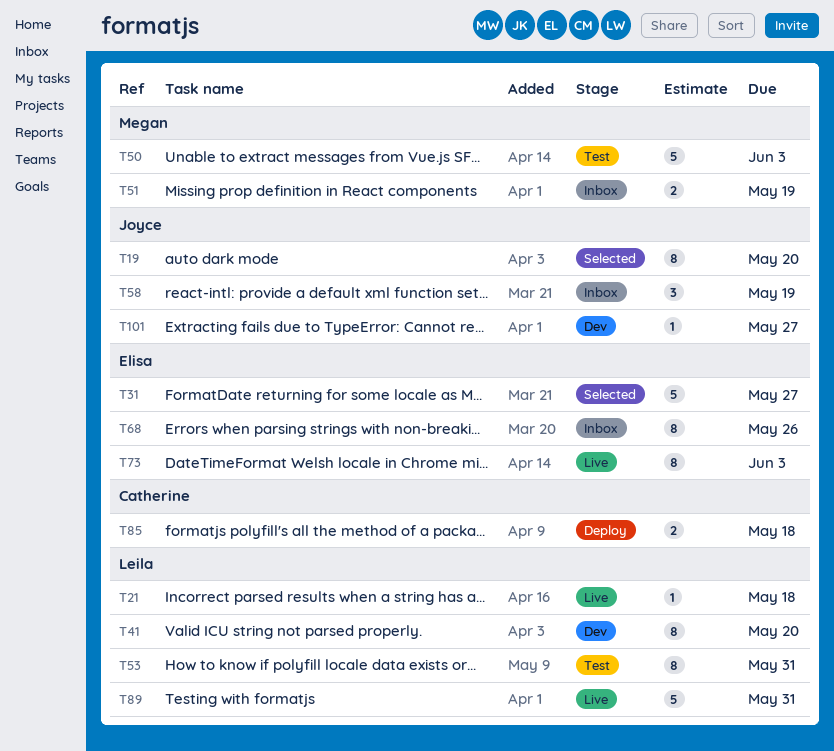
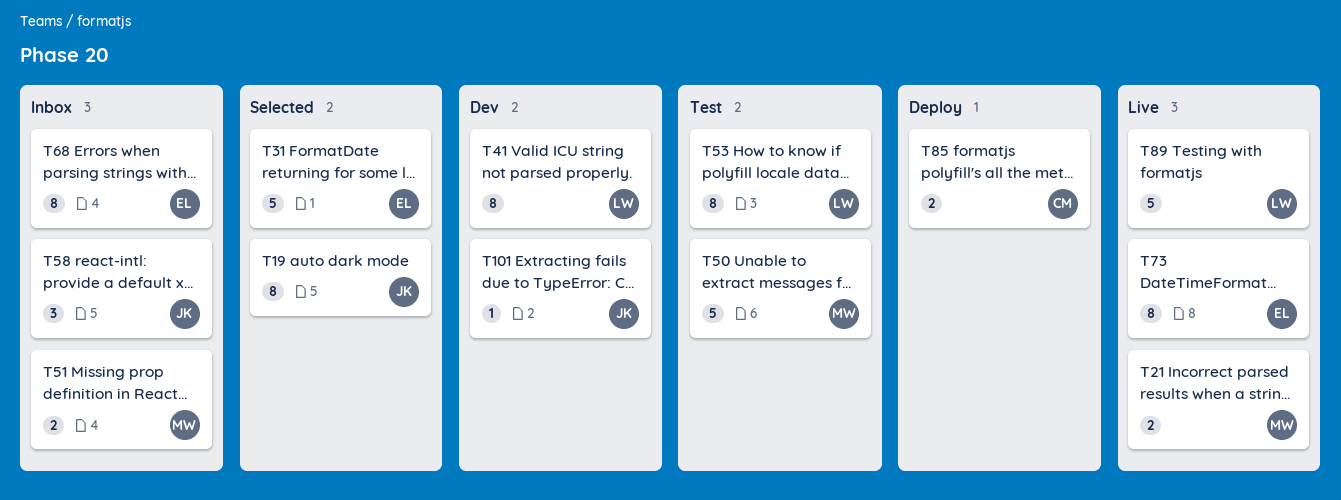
T21, owner: Leila -> Megan
T21, estimate: 1 -> 2

